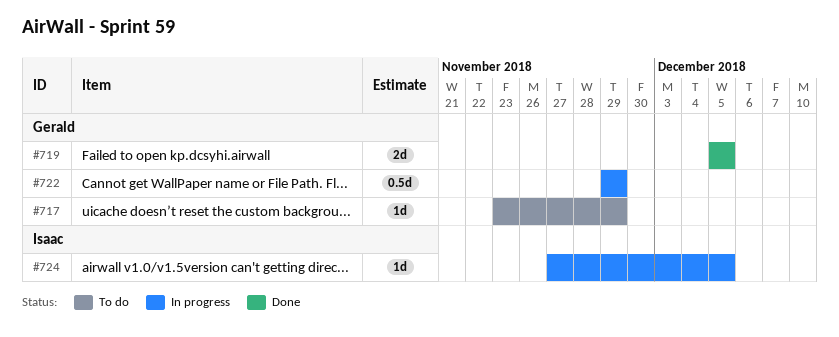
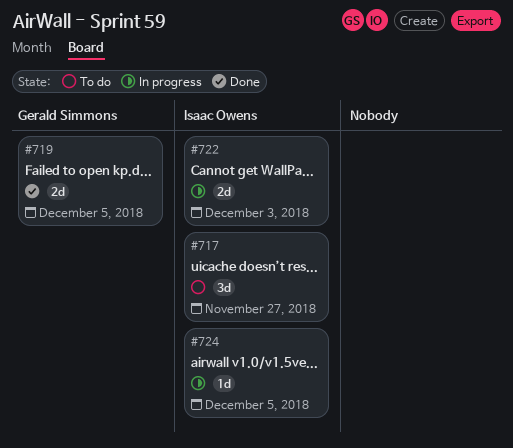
#717, owner: Gerald Simmons -> Isaac Owens
#717, estimate: 1d -> 3d
#717, due: Nov 29 -> Nov 27
#722, owner: Gerald Simmons -> Isaac Owens
#722, estimate: 0.5d -> 2d
#722, due: Nov 29 -> Dec 3

